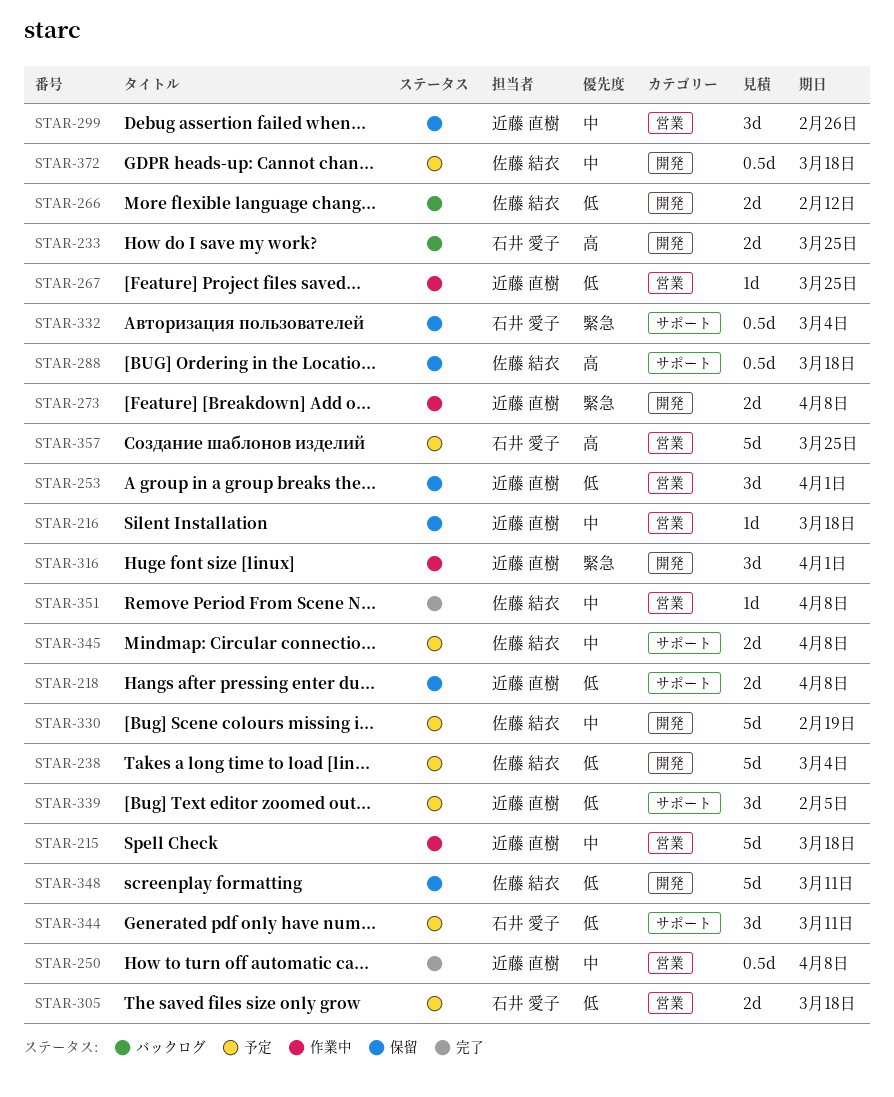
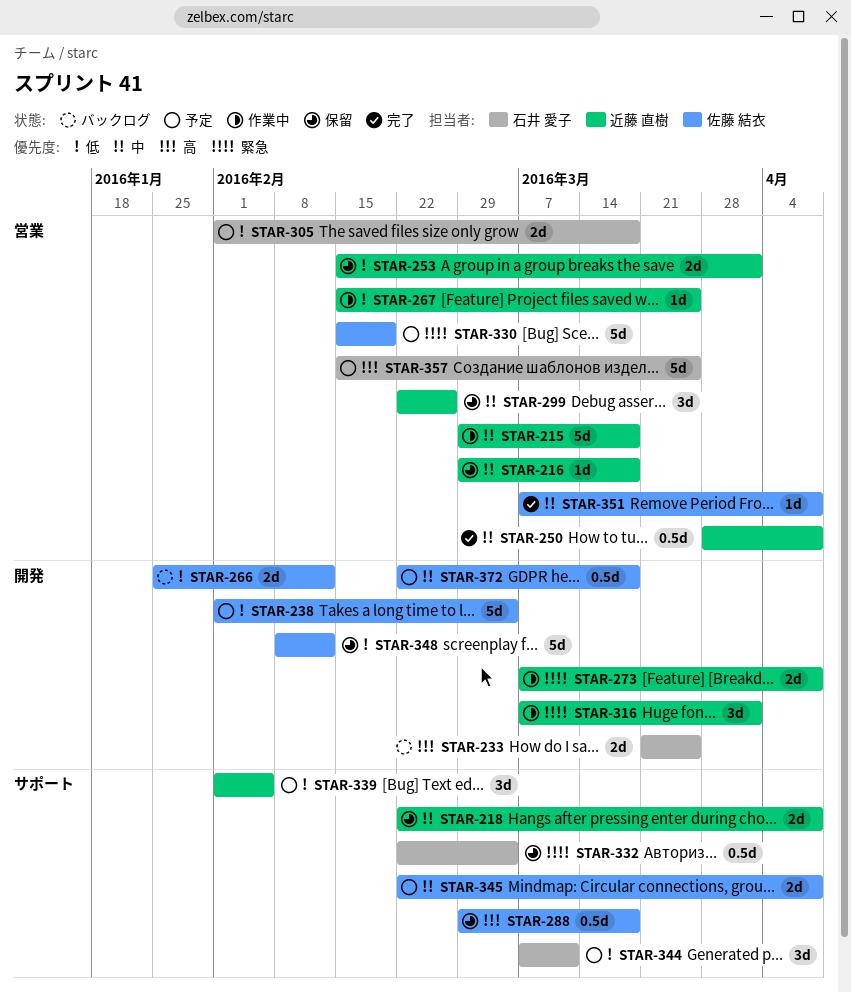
STAR-218, priority: 低 -> 中
STAR-253, estimate: 3d -> 2d
STAR-330, priority: 中 -> 緊急
STAR-330, label: 開発 -> 営業
STAR-348, due: Mar 11 -> Feb 12

